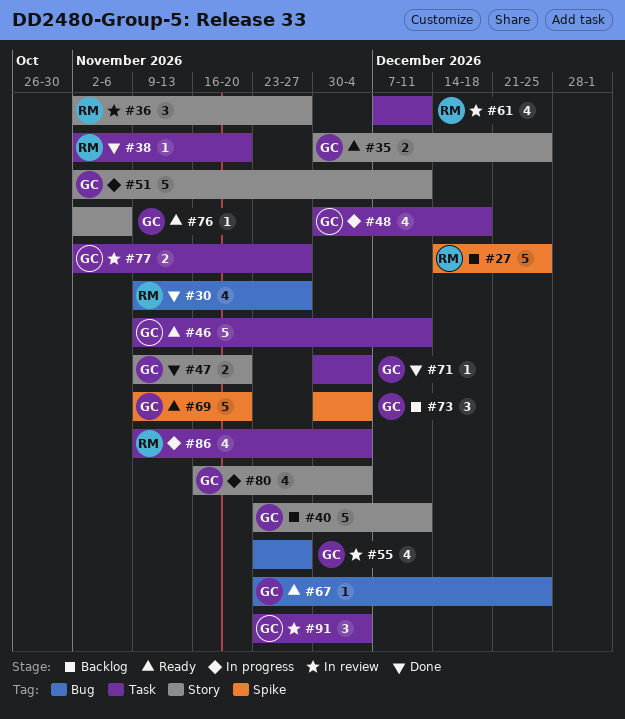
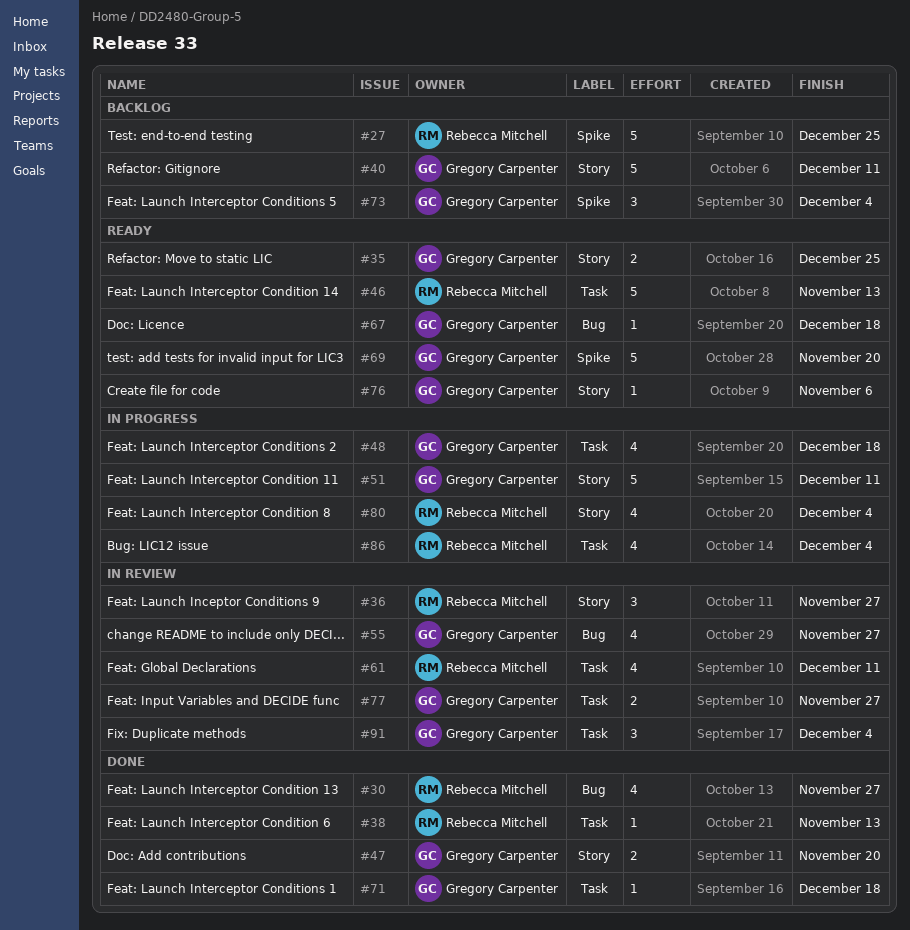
#38, due: Nov 20 -> Nov 13
#46, owner: Gregory Carpenter -> Rebecca Mitchell
#46, due: Dec 11 -> Nov 13
#67, due: Dec 25 -> Dec 18
#71, due: Dec 4 -> Dec 18
#80, owner: Gregory Carpenter -> Rebecca Mitchell

